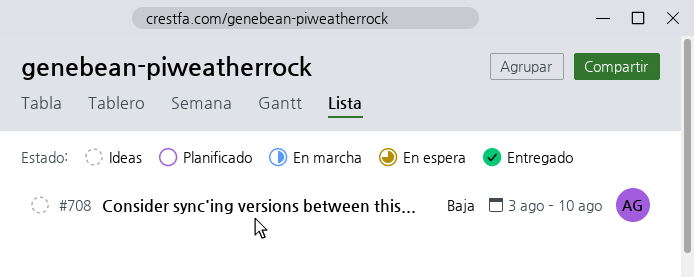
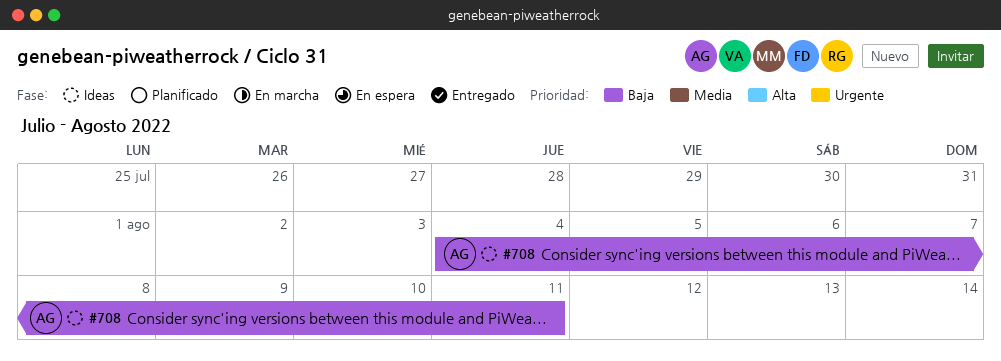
#708, start: Aug 3 -> Aug 4
#708, due: Aug 10 -> Aug 11

